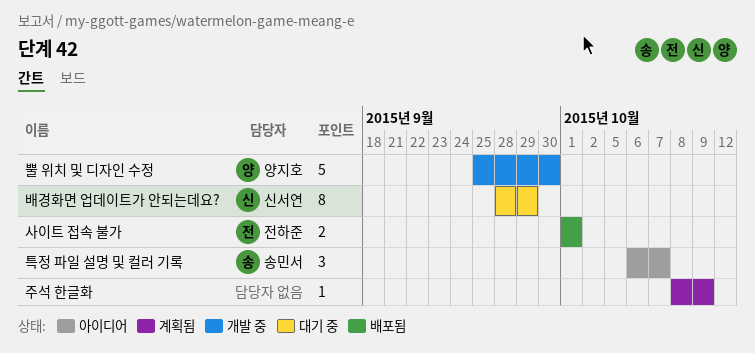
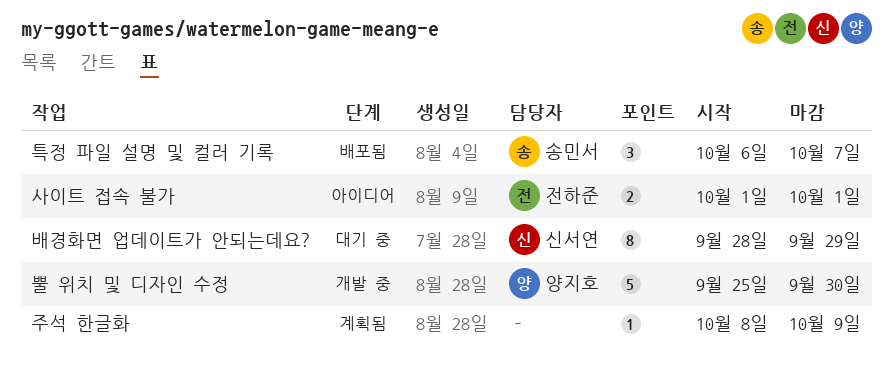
사이트 접속 불가, status: 배포됨 -> 아이디어
특정 파일 설명 및 컬러 기록, status: 아이디어 -> 배포됨

